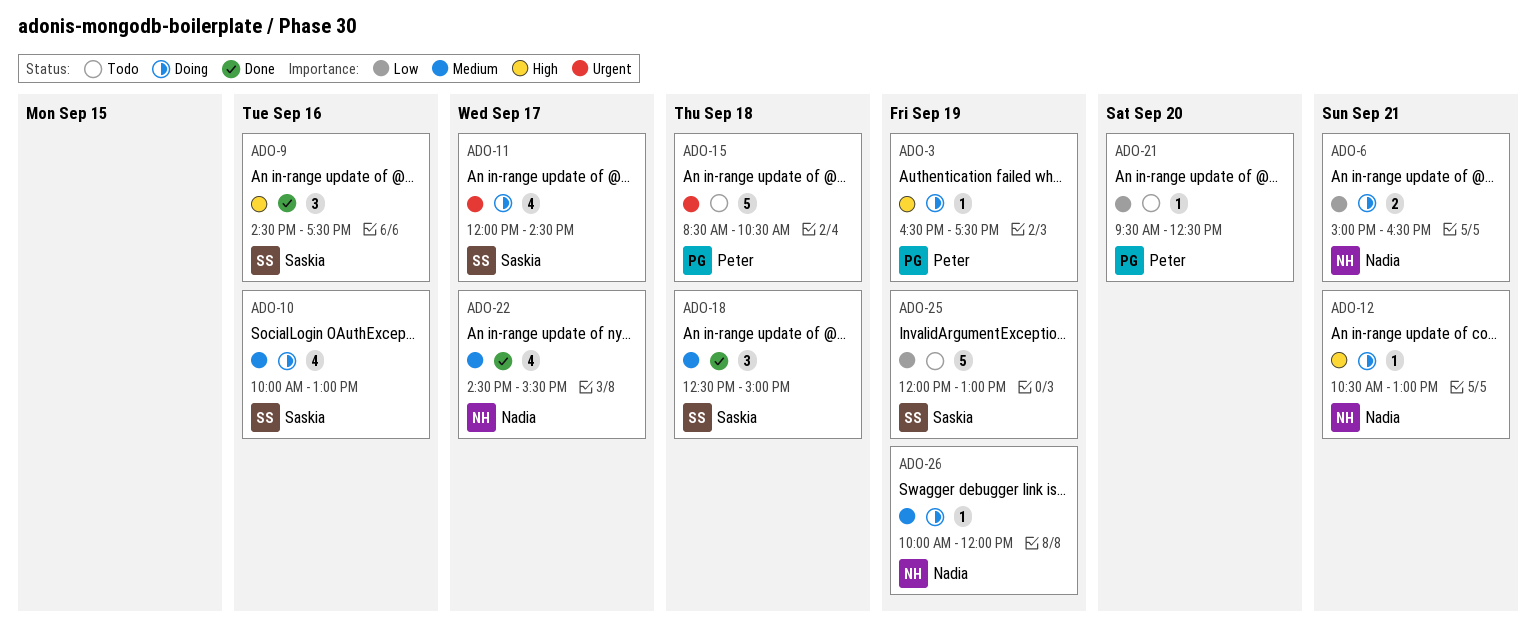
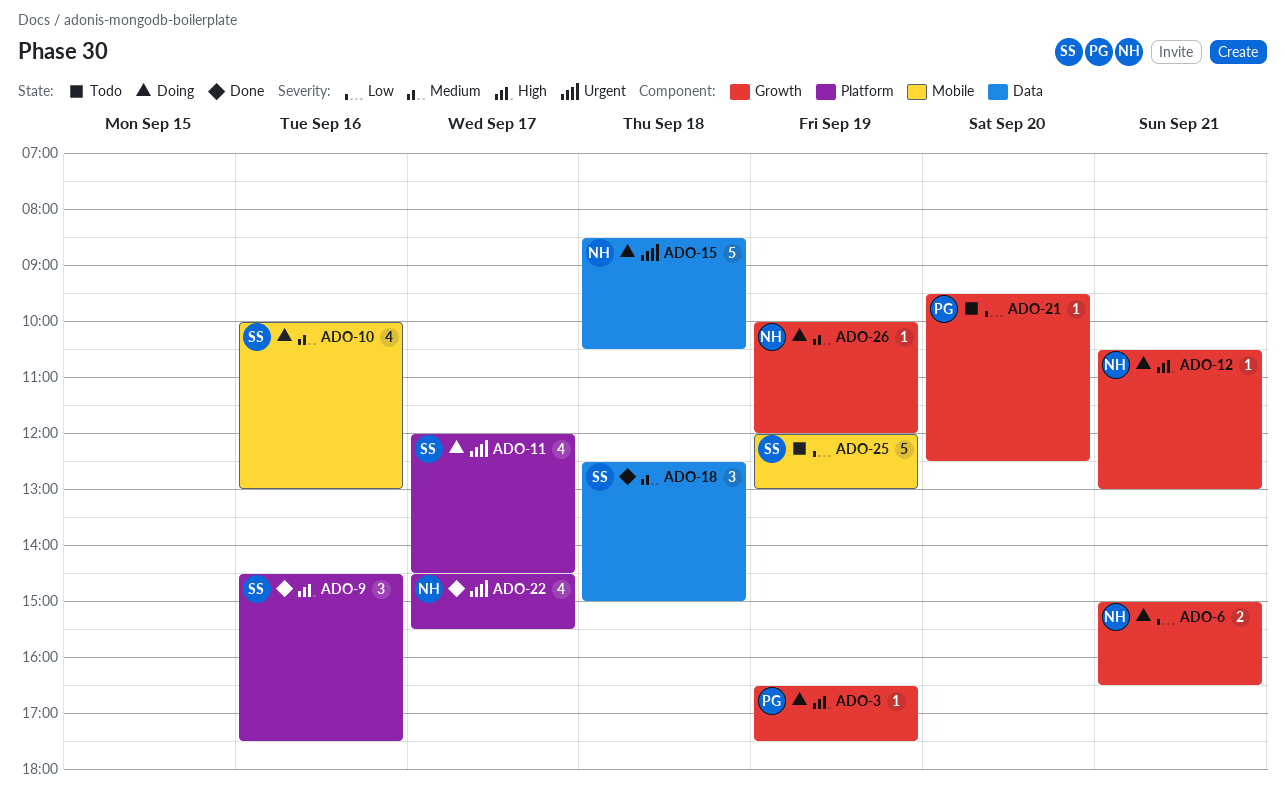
ADO-15, status: Todo -> Doing
ADO-15, owner: Peter -> Nadia
ADO-22, priority: Medium -> Urgent

